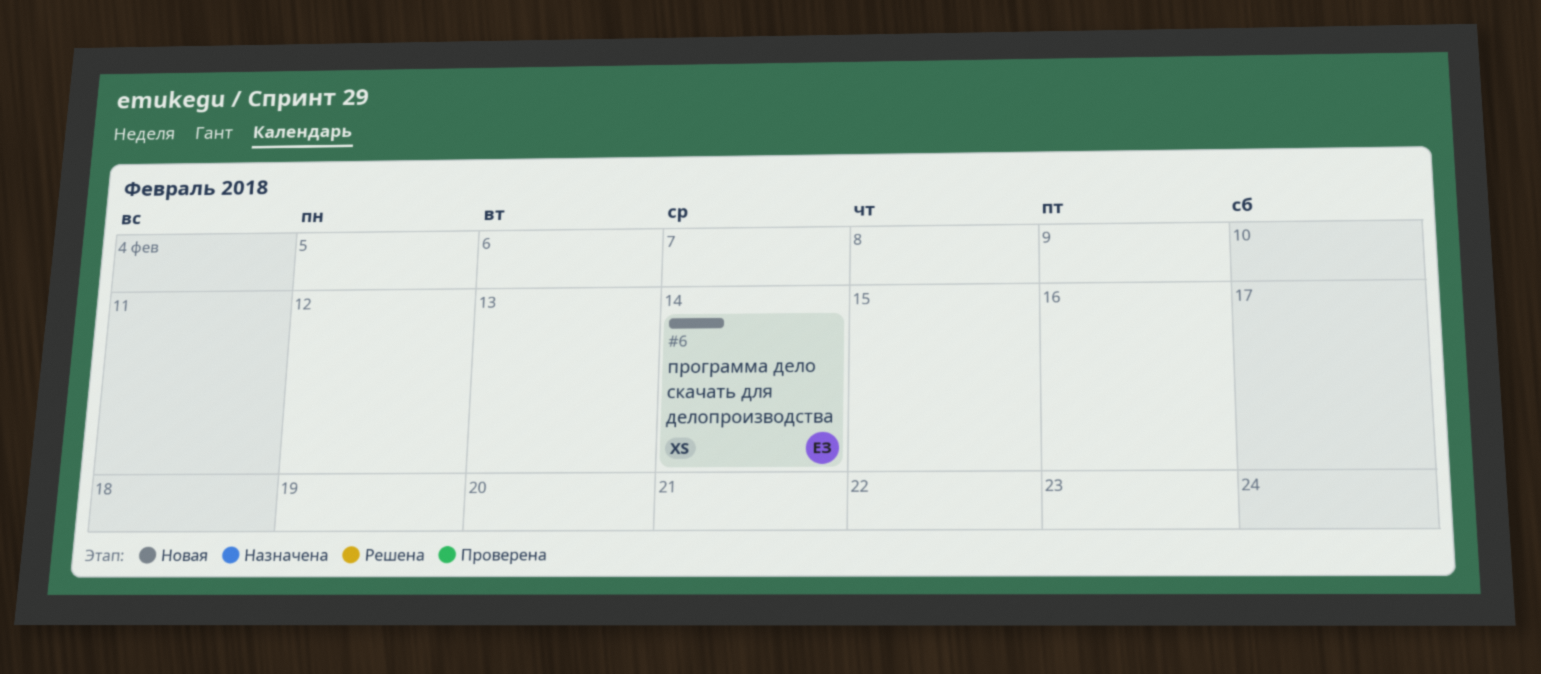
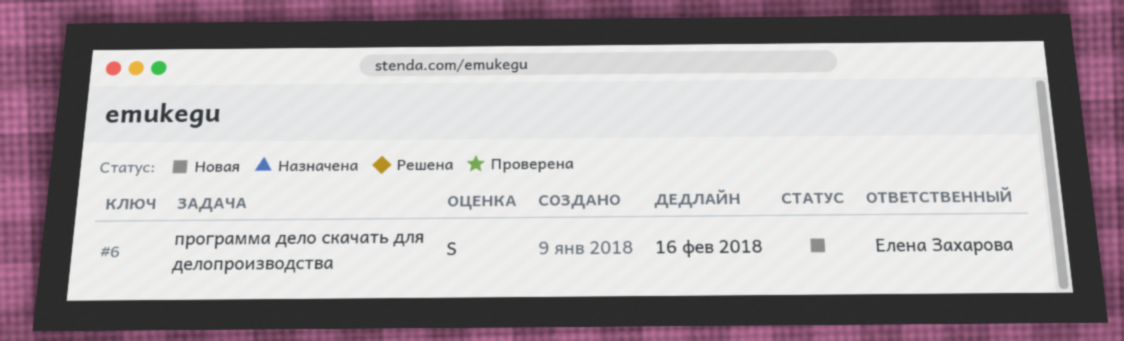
#6, estimate: XS -> S
#6, due: Feb 14 -> Feb 16

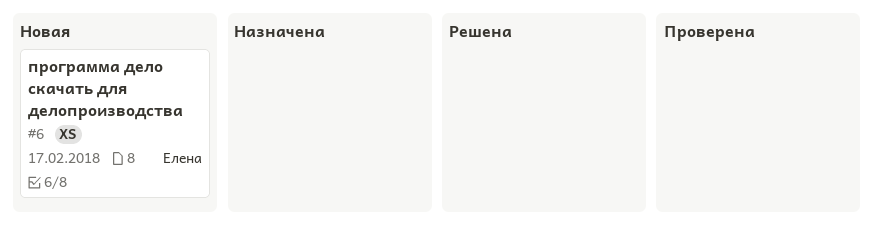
#6, estimate: S -> XS
#6, due: Feb 16 -> Feb 17

